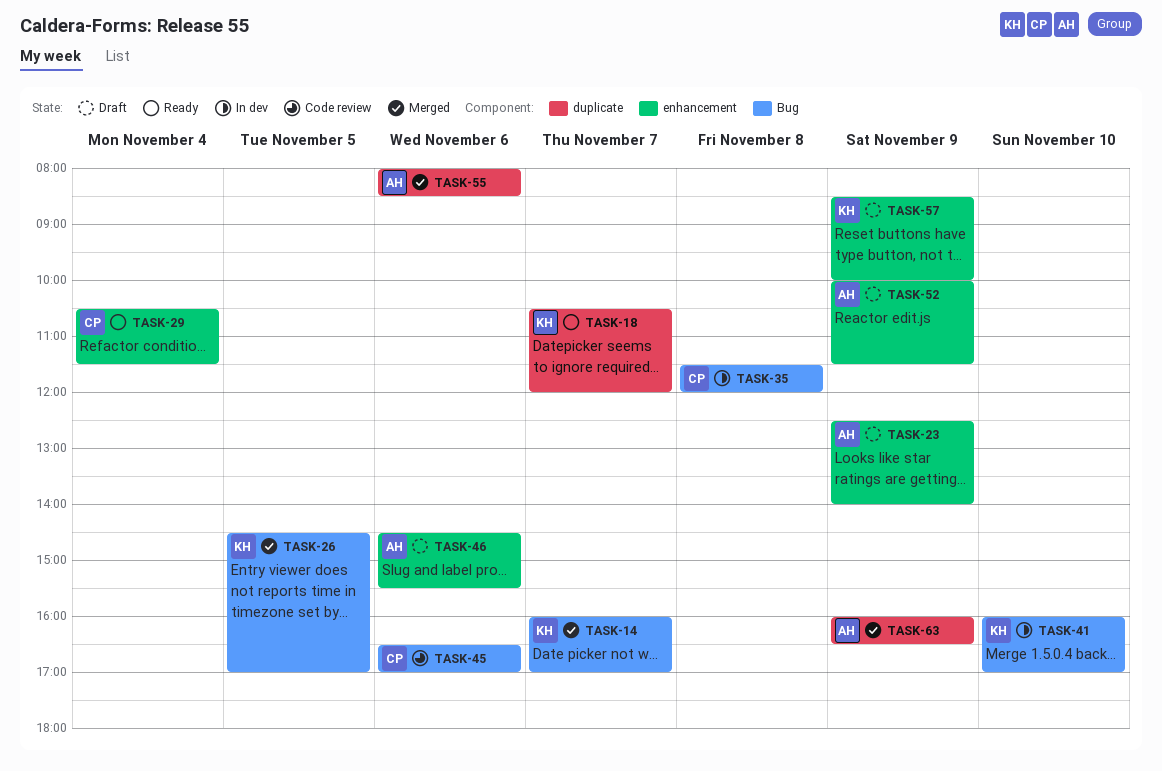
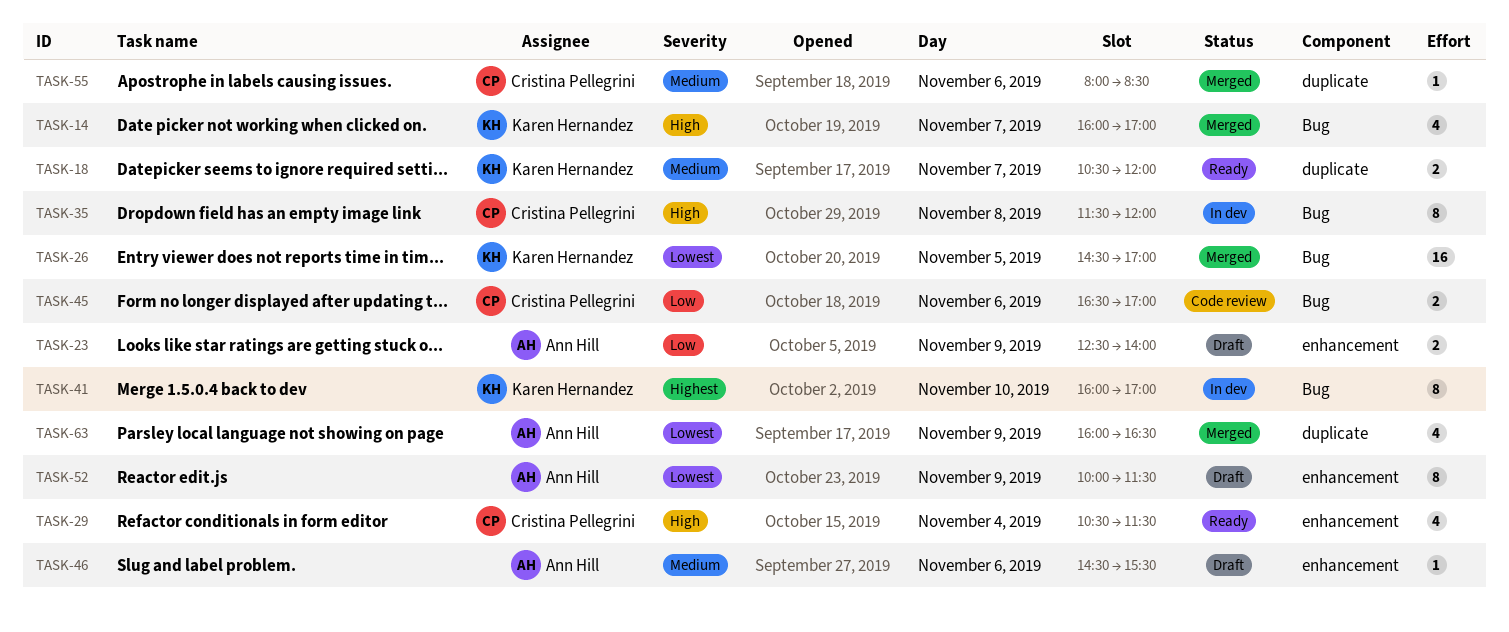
TASK-55, owner: Ann Hill -> Cristina Pellegrini
TASK-57: present -> none

